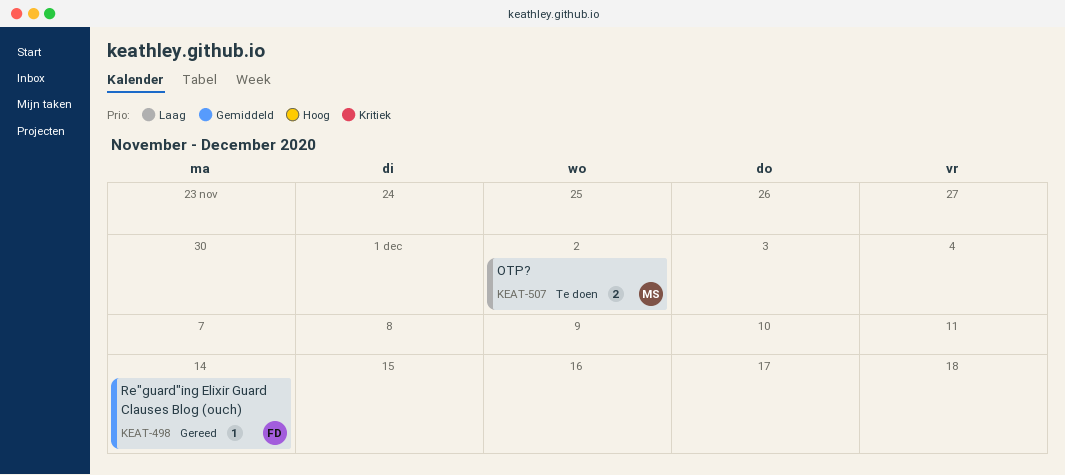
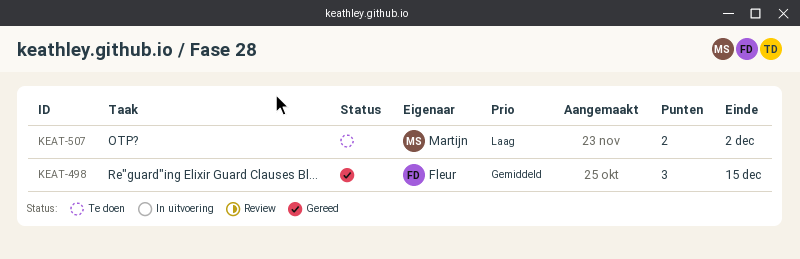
KEAT-498, estimate: 1 -> 3
KEAT-498, due: Dec 14 -> Dec 15

